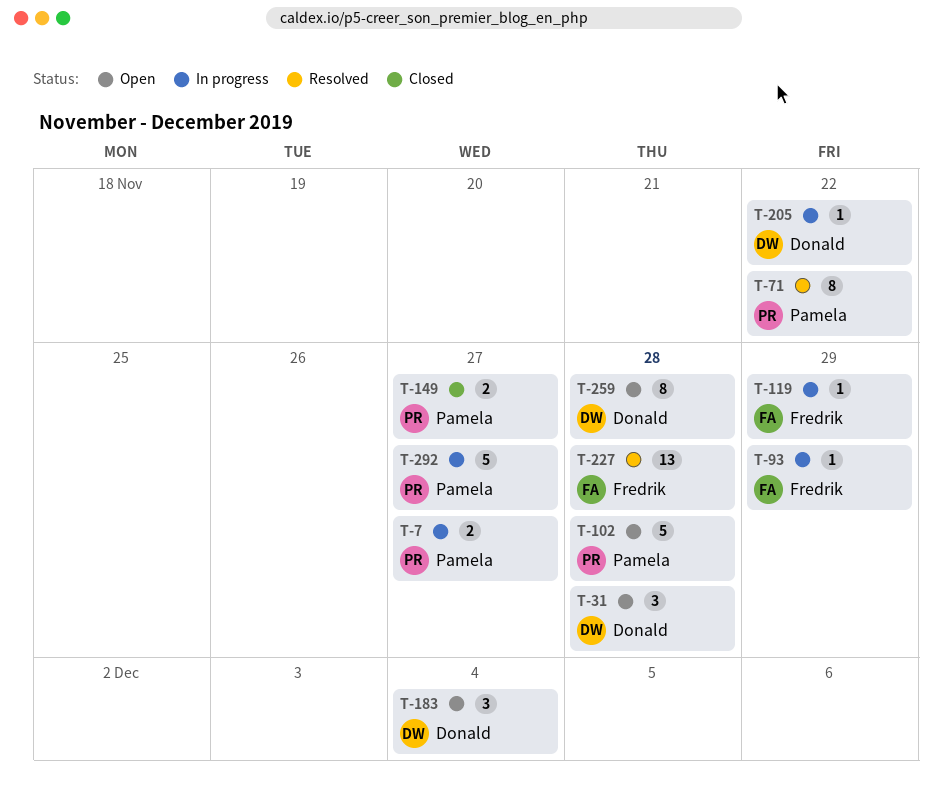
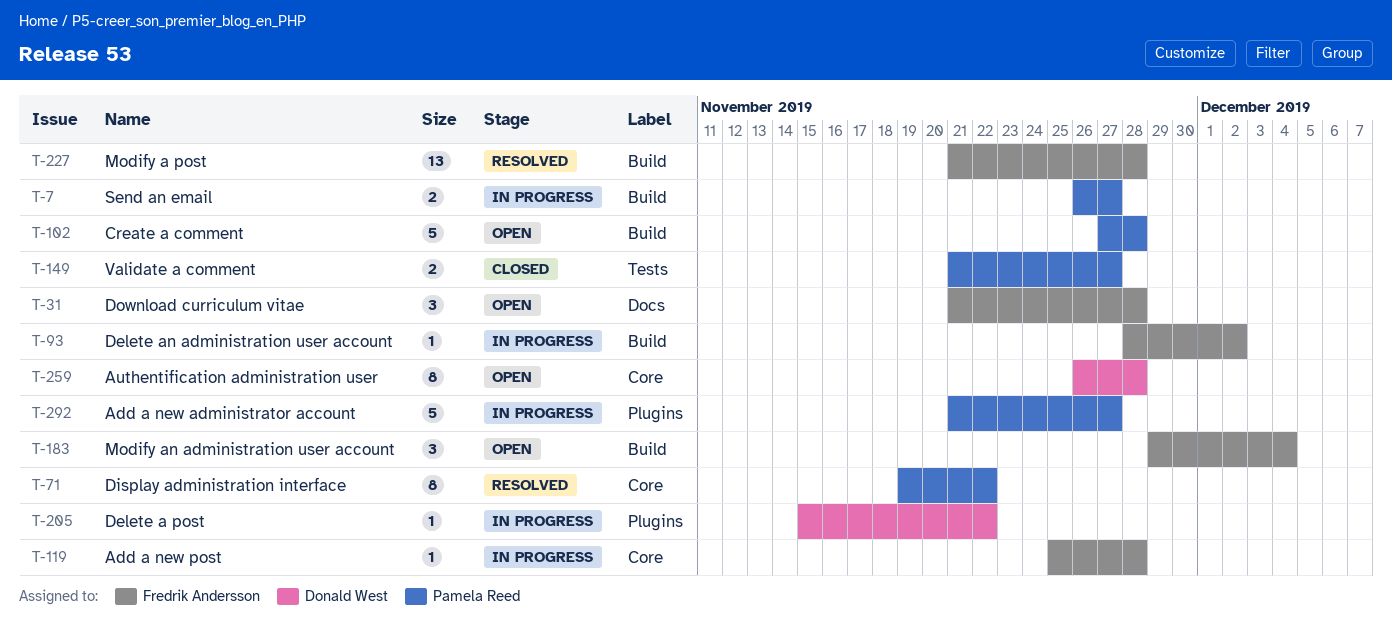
T-31, owner: Donald West -> Fredrik Andersson
T-93, due: Nov 29 -> Dec 2
T-119, due: Nov 29 -> Nov 28
T-183, owner: Donald West -> Fredrik Andersson

